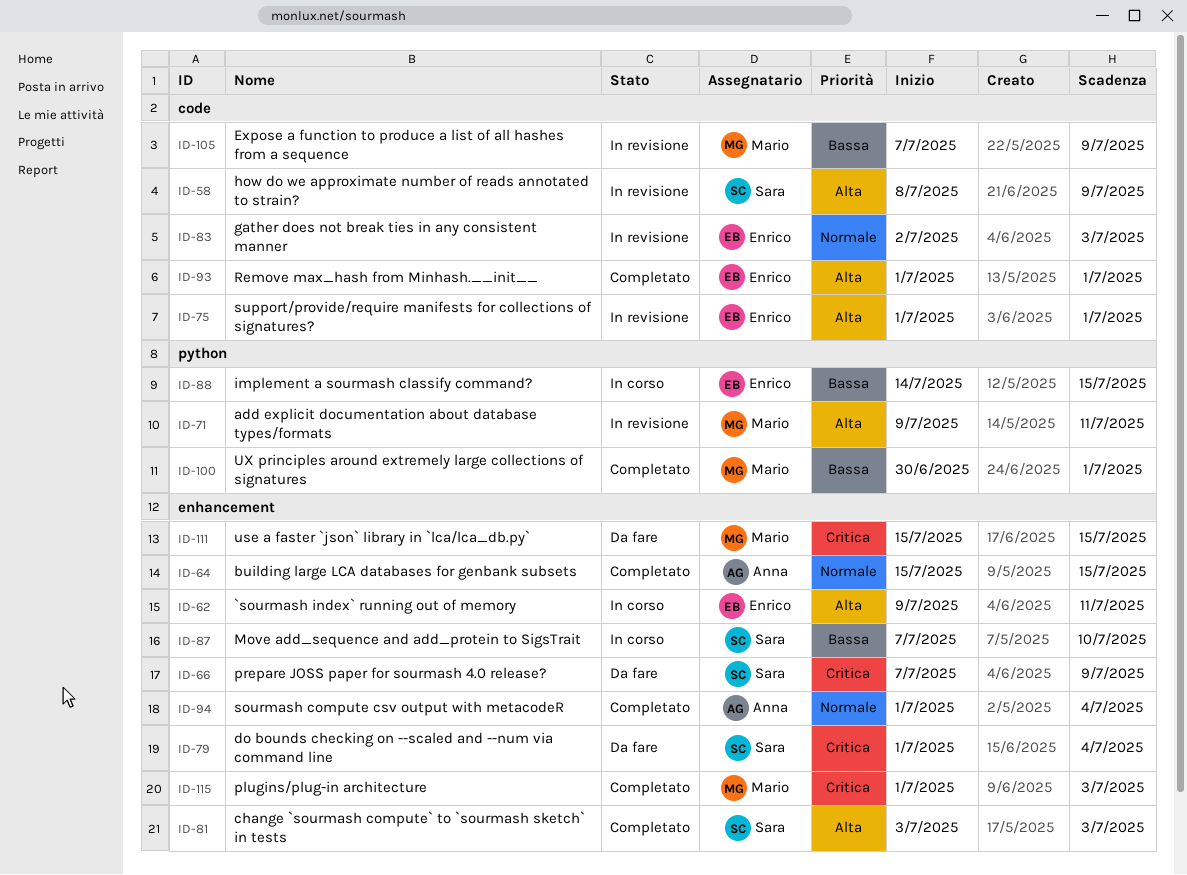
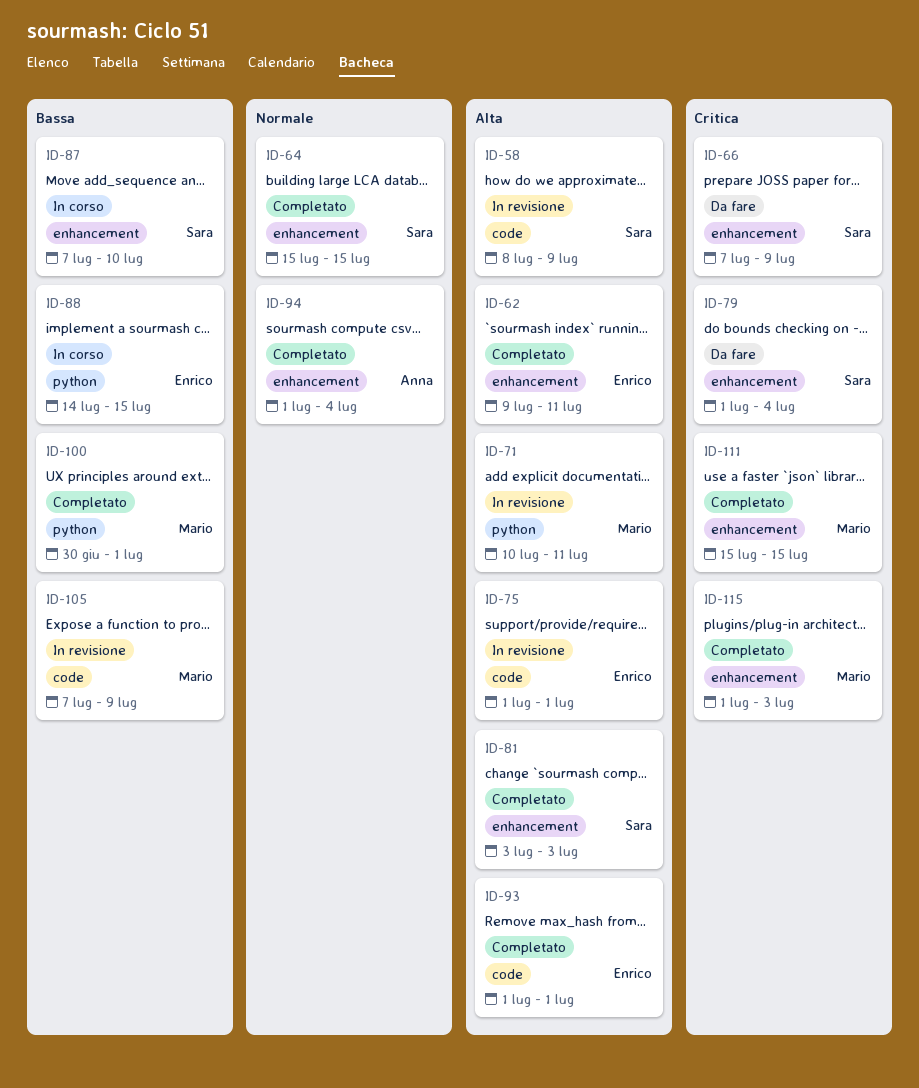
ID-62, status: In corso -> Completato
ID-64, owner: Anna -> Sara
ID-71, start: Jul 9 -> Jul 10
ID-83: present -> none
ID-111, status: Da fare -> Completato

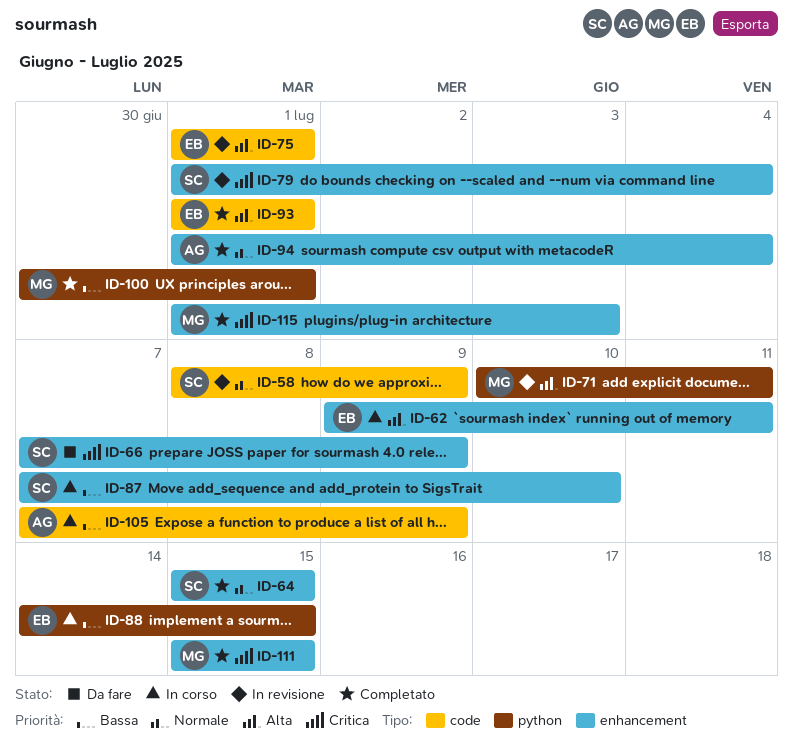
ID-58, priority: Alta -> Normale
ID-62, status: Completato -> In corso
ID-79, status: Da fare -> In revisione
ID-81: present -> none
ID-105, status: In revisione -> In corso
ID-105, owner: Mario -> Anna

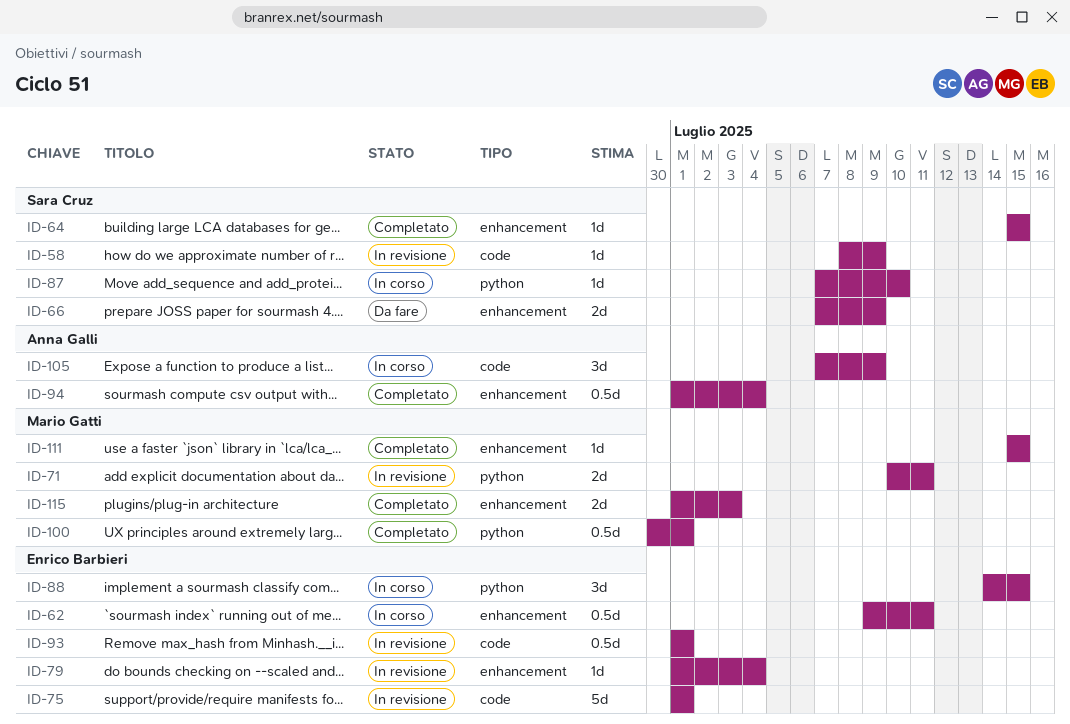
ID-79, owner: Sara Cruz -> Enrico Barbieri
ID-87, label: enhancement -> python
ID-93, status: Completato -> In revisione

